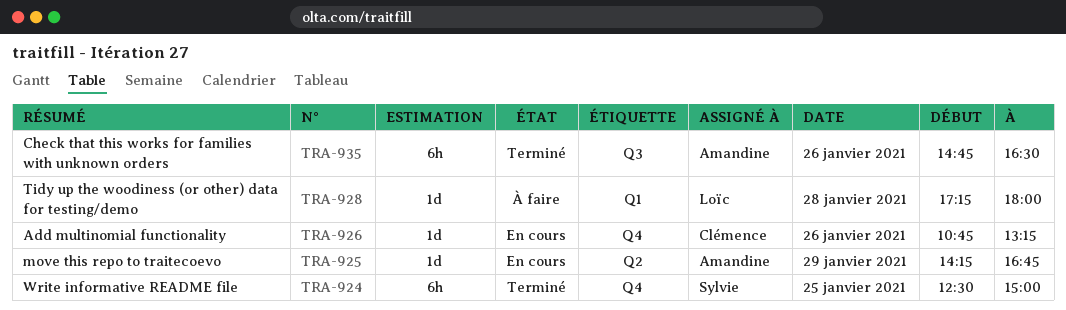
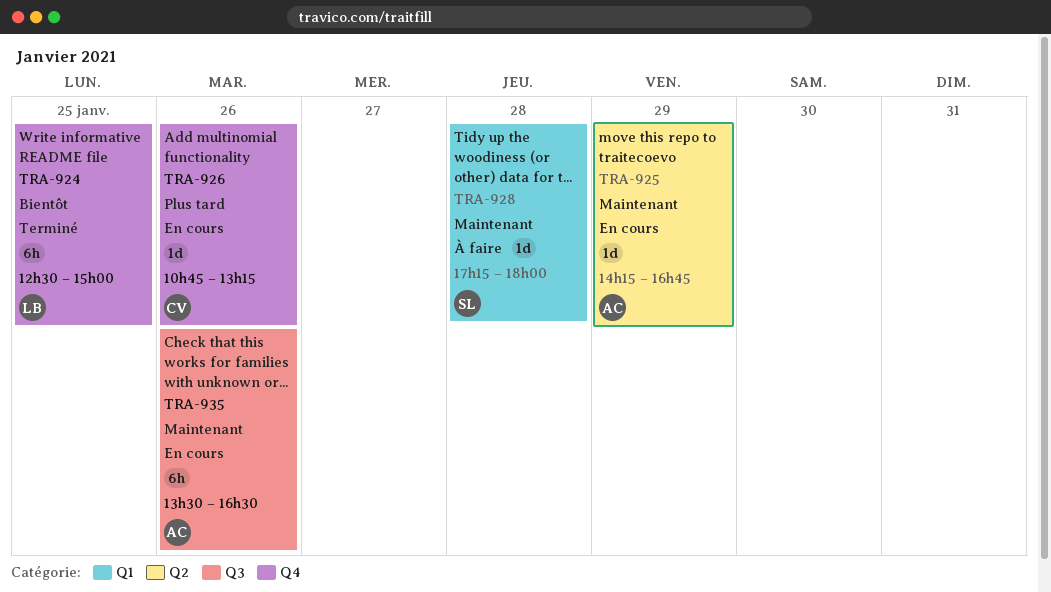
TRA-924, owner: Sylvie -> Loïc
TRA-928, owner: Loïc -> Sylvie
TRA-935, status: Terminé -> En cours
TRA-935, begins: 14:45 -> 13:30

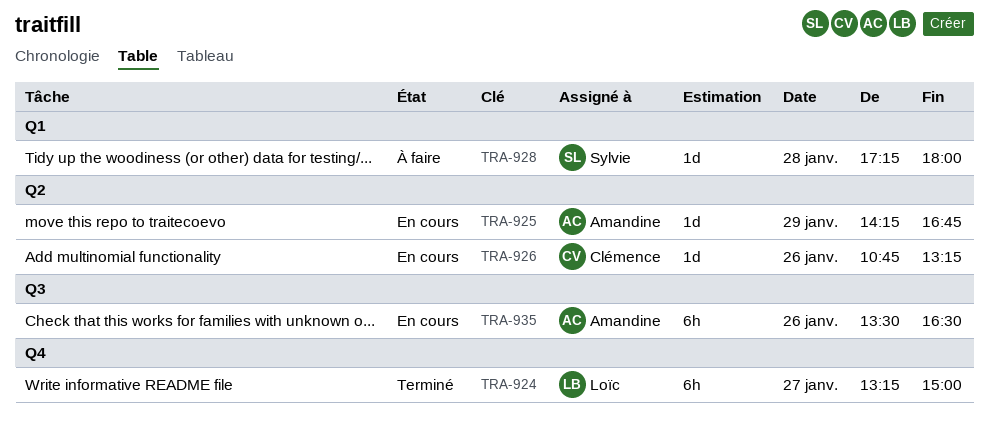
TRA-924, day: Jan 25 -> Jan 27
TRA-924, begins: 12:30 -> 13:15
TRA-926, label: Q4 -> Q2

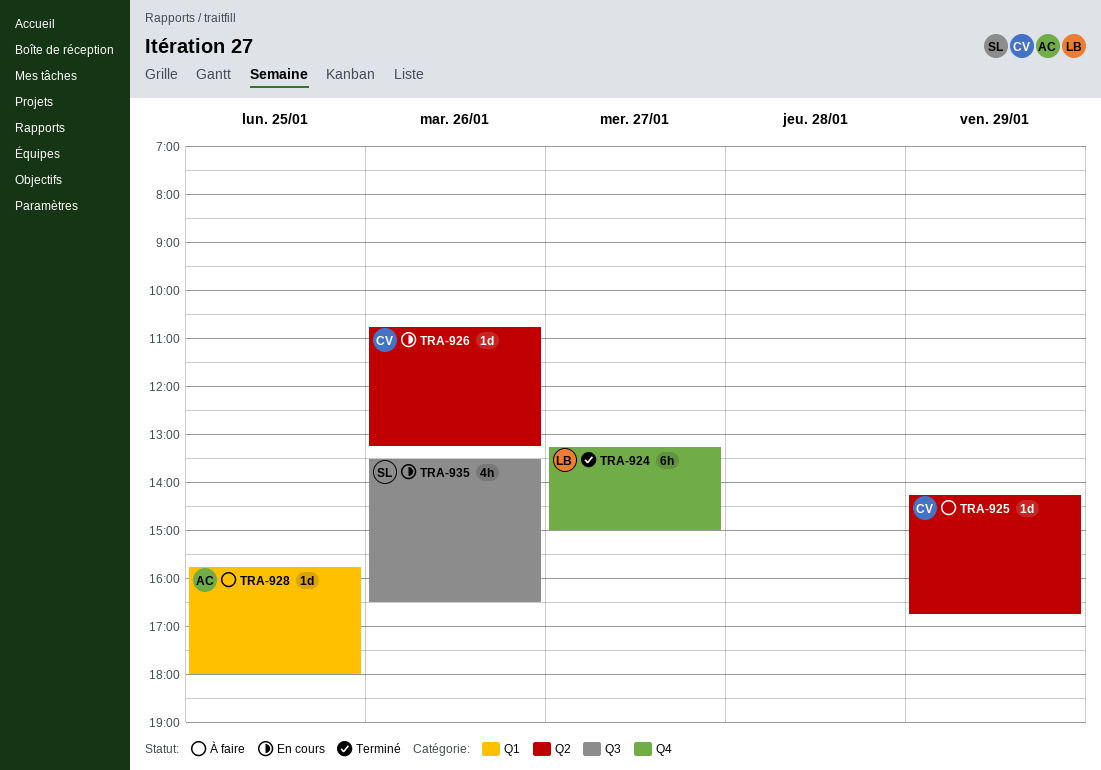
TRA-925, status: En cours -> À faire
TRA-925, owner: Amandine -> Clémence
TRA-928, owner: Sylvie -> Amandine
TRA-928, day: Jan 28 -> Jan 25
TRA-928, begins: 17:15 -> 15:45
TRA-935, owner: Amandine -> Sylvie
TRA-935, estimate: 6h -> 4h

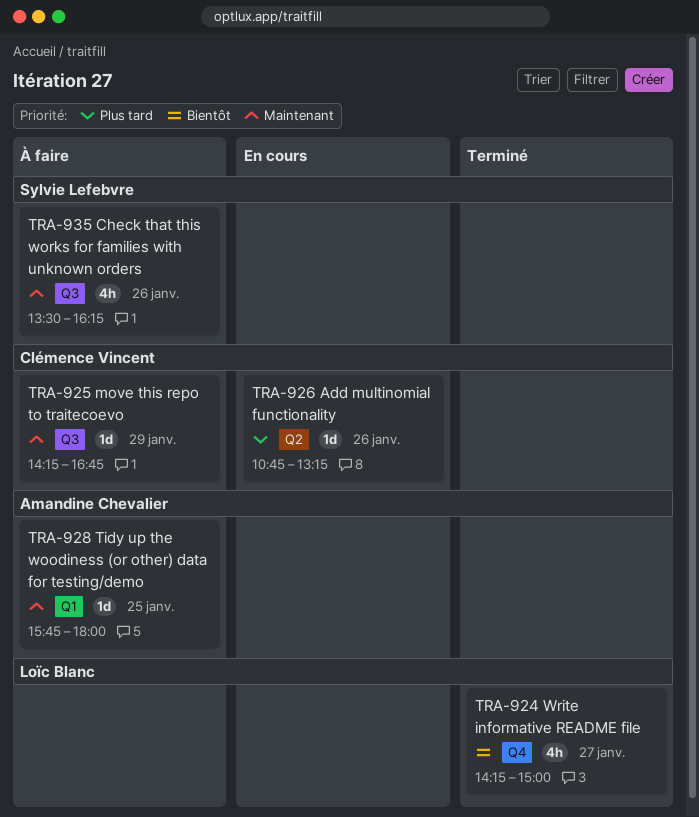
TRA-924, estimate: 6h -> 4h
TRA-924, begins: 13:15 -> 14:15
TRA-925, label: Q2 -> Q3
TRA-935, status: En cours -> À faire
TRA-935, ends: 16:30 -> 16:15

